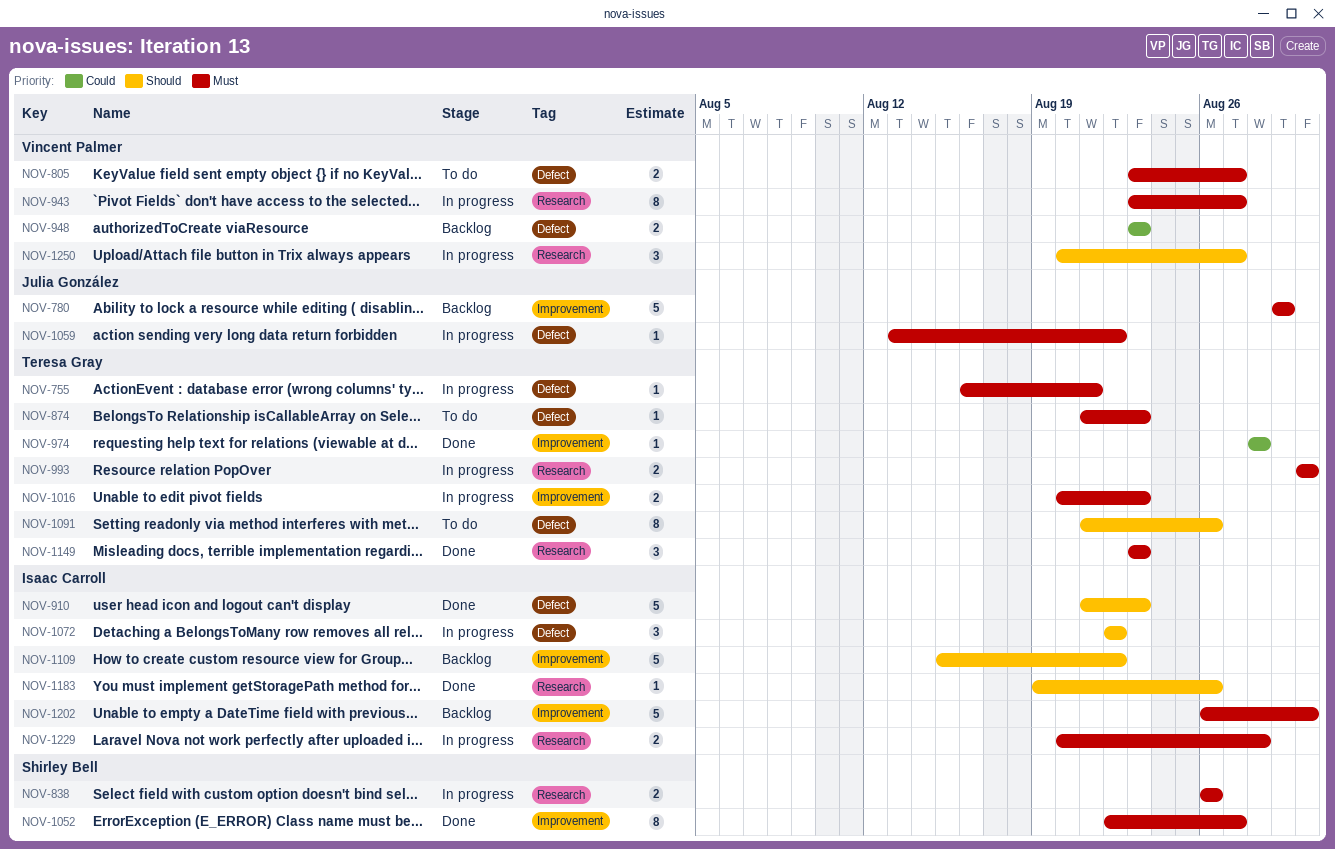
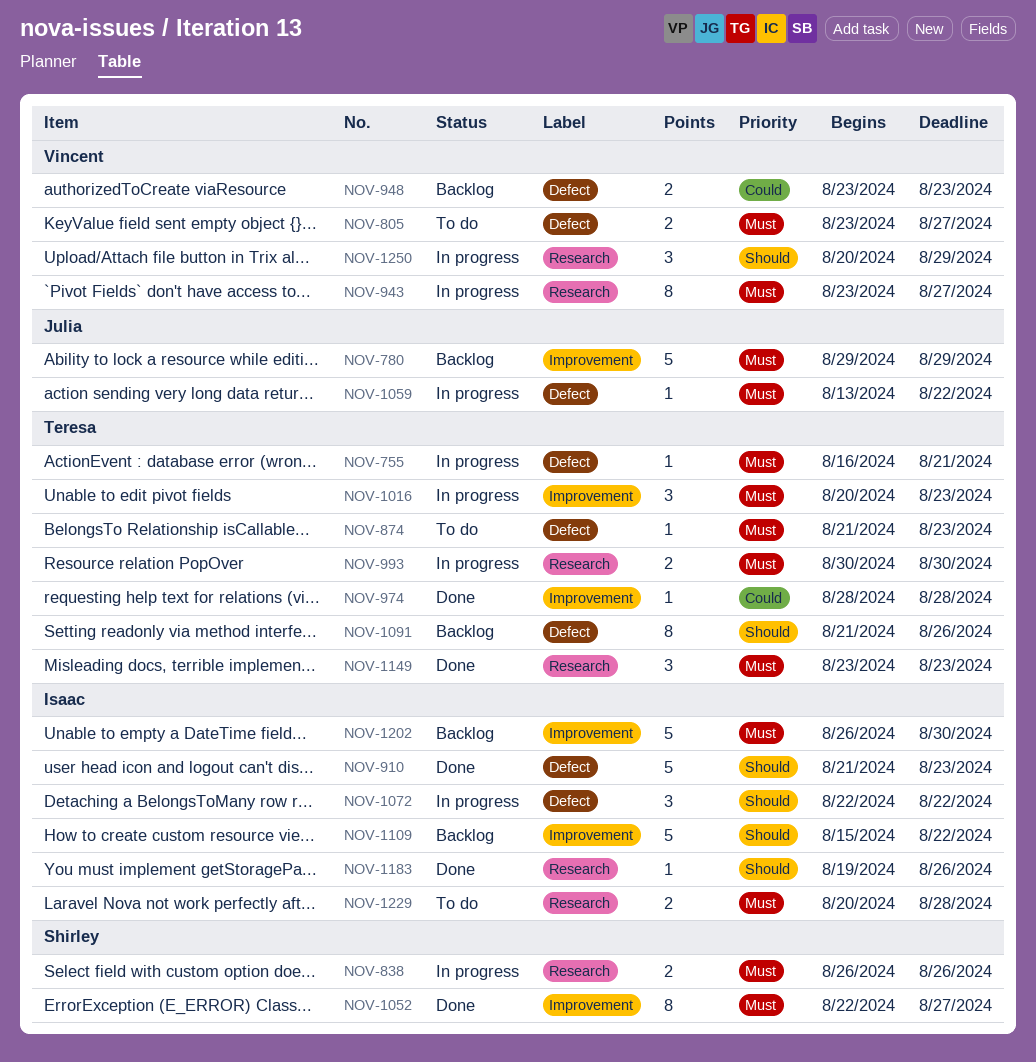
NOV-1016, estimate: 2 -> 3
NOV-1091, status: To do -> Backlog
NOV-1229, status: In progress -> To do
NOV-1250, due: Aug 27 -> Aug 29

